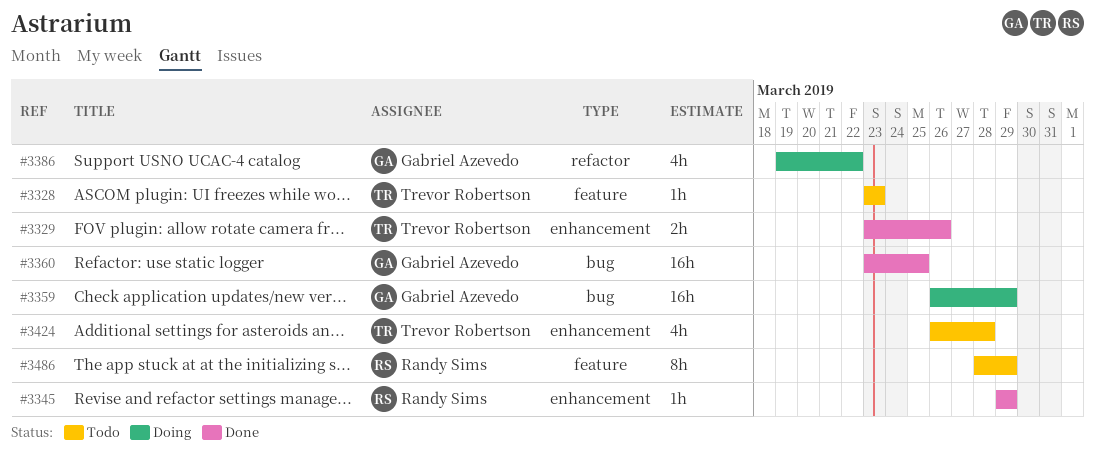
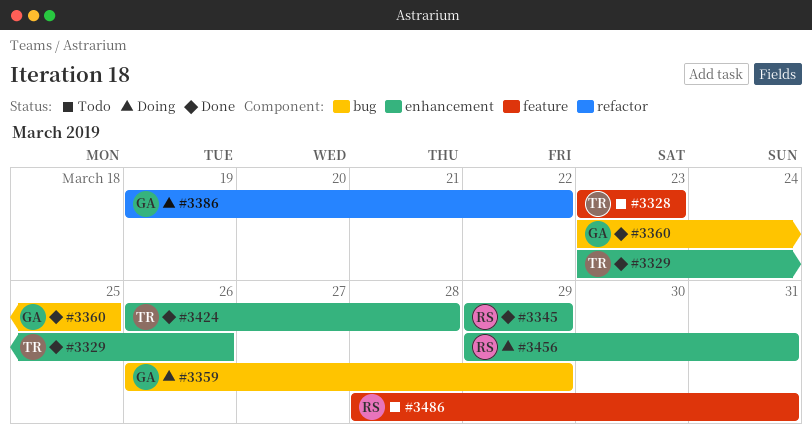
#3424, status: Todo -> Done
#3456: none -> present
#3486, due: Mar 29 -> Mar 31

